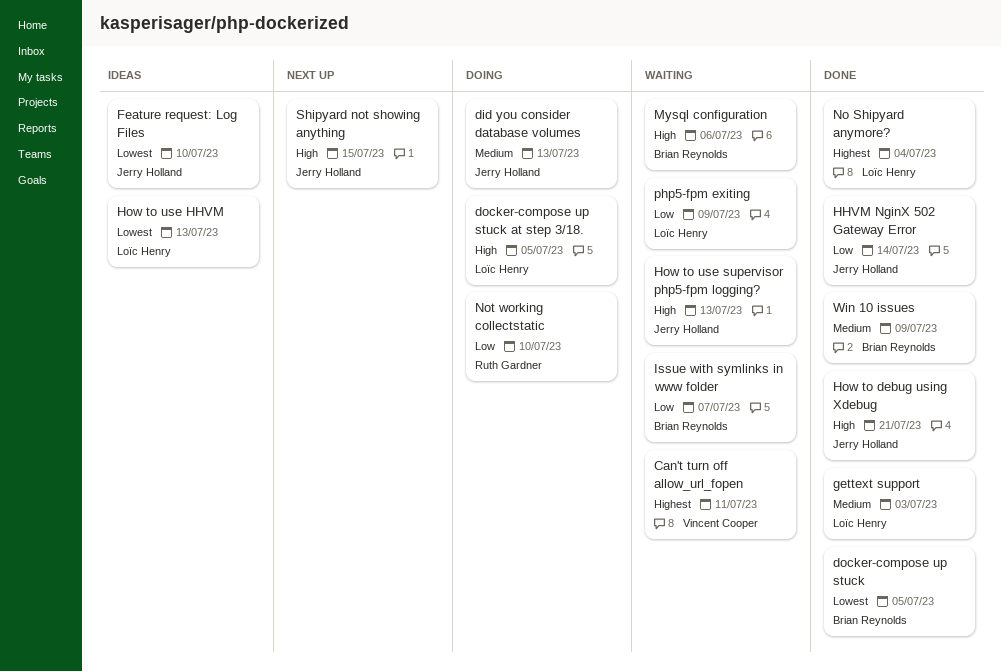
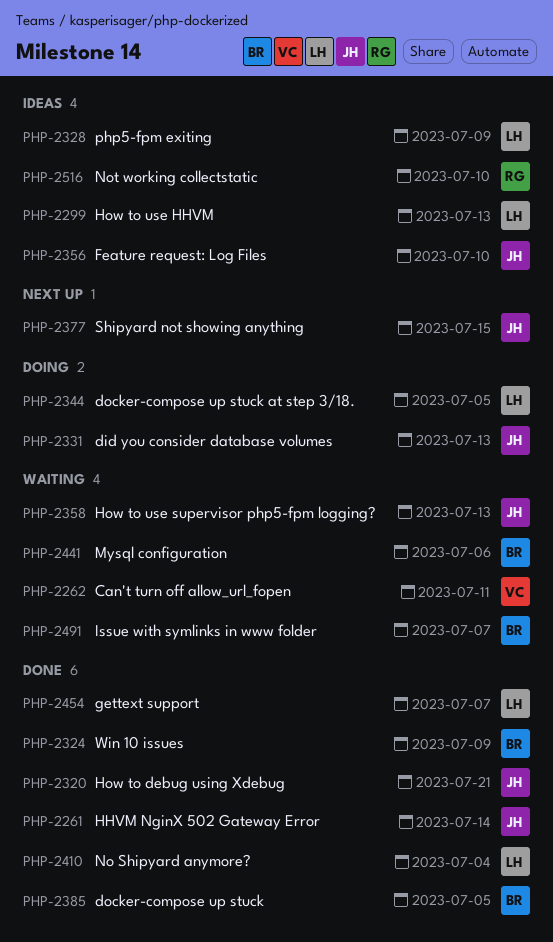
gettext support, due: Jul 3 -> Jul 7
Not working collectstatic, status: Doing -> Ideas
php5-fpm exiting, status: Waiting -> Ideas

